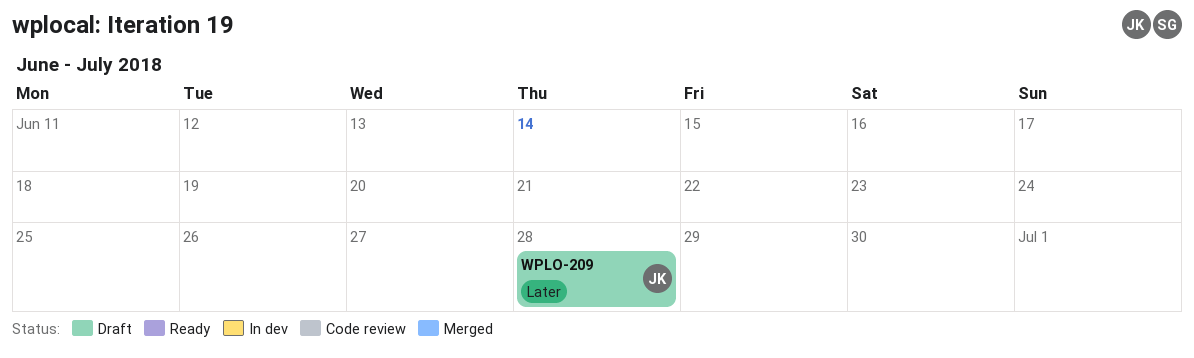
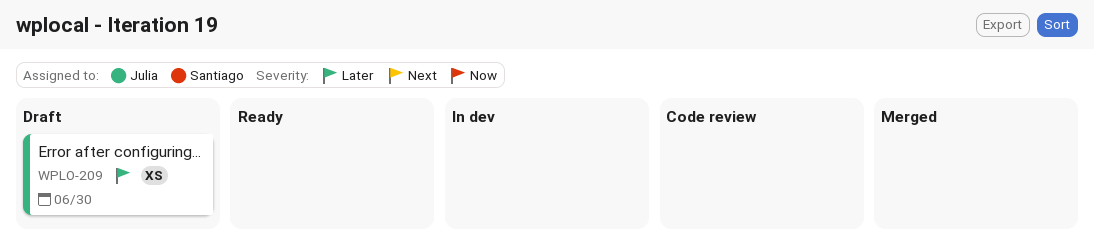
WPLO-209, due: Jun 28 -> Jun 30

